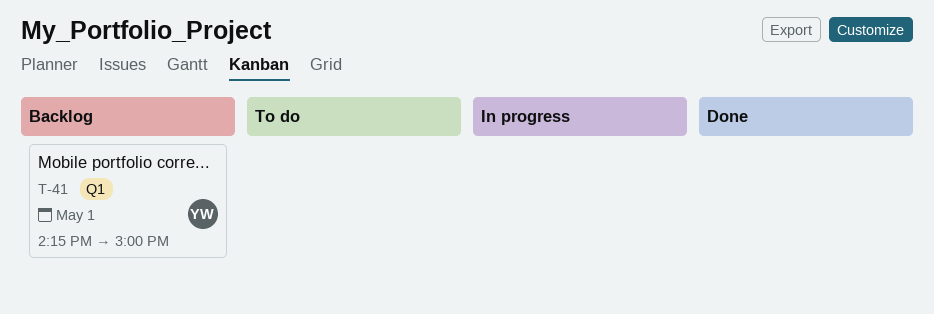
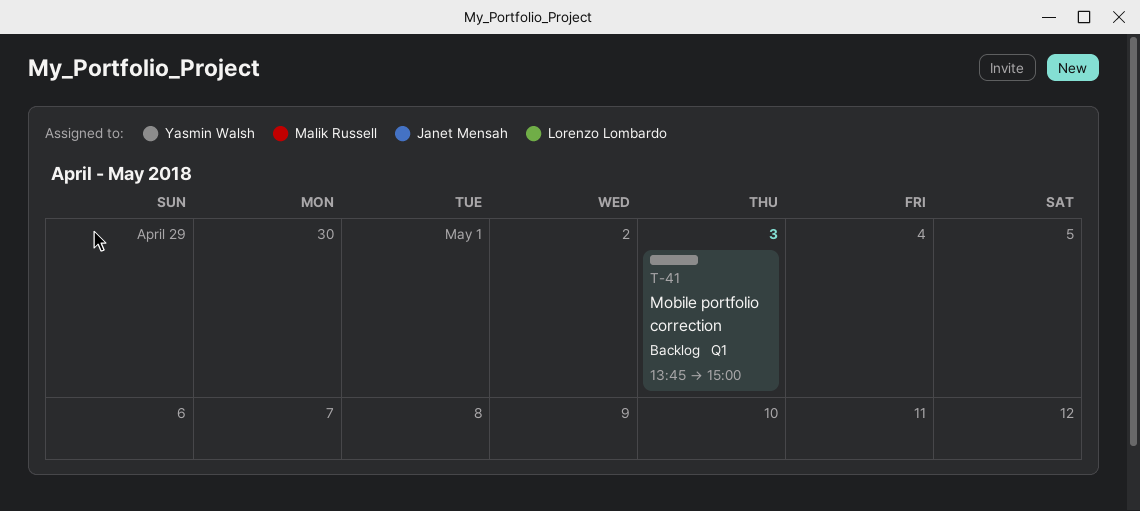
T-41, day: May 1 -> May 3
T-41, begins: 14:15 -> 13:45

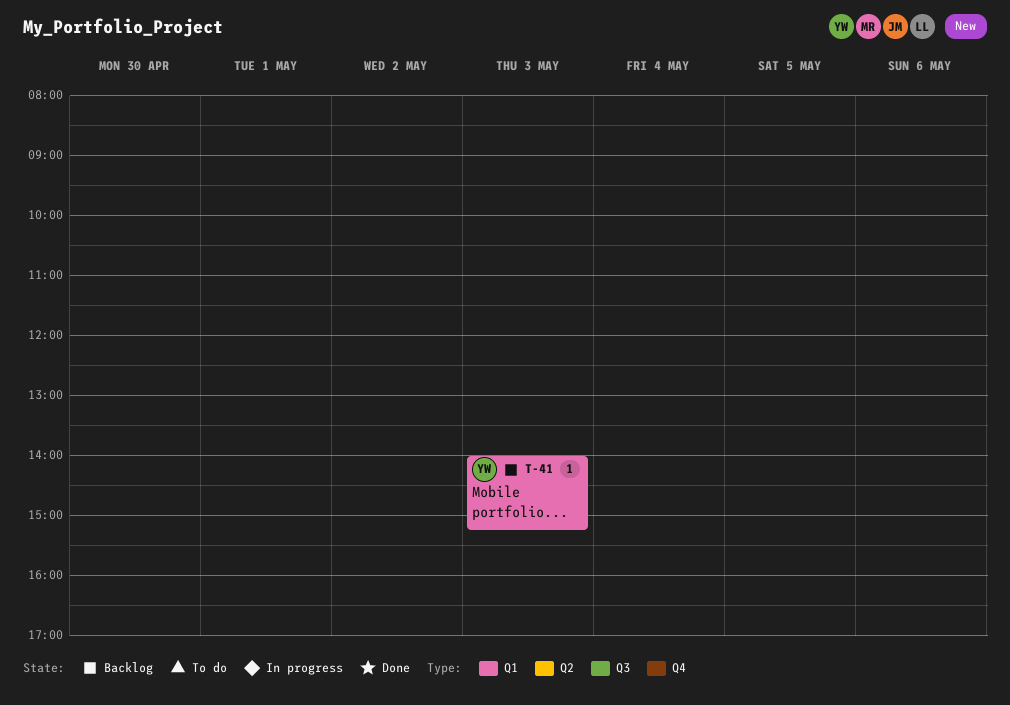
T-41, begins: 13:45 -> 14:00
T-41, ends: 15:00 -> 15:15

